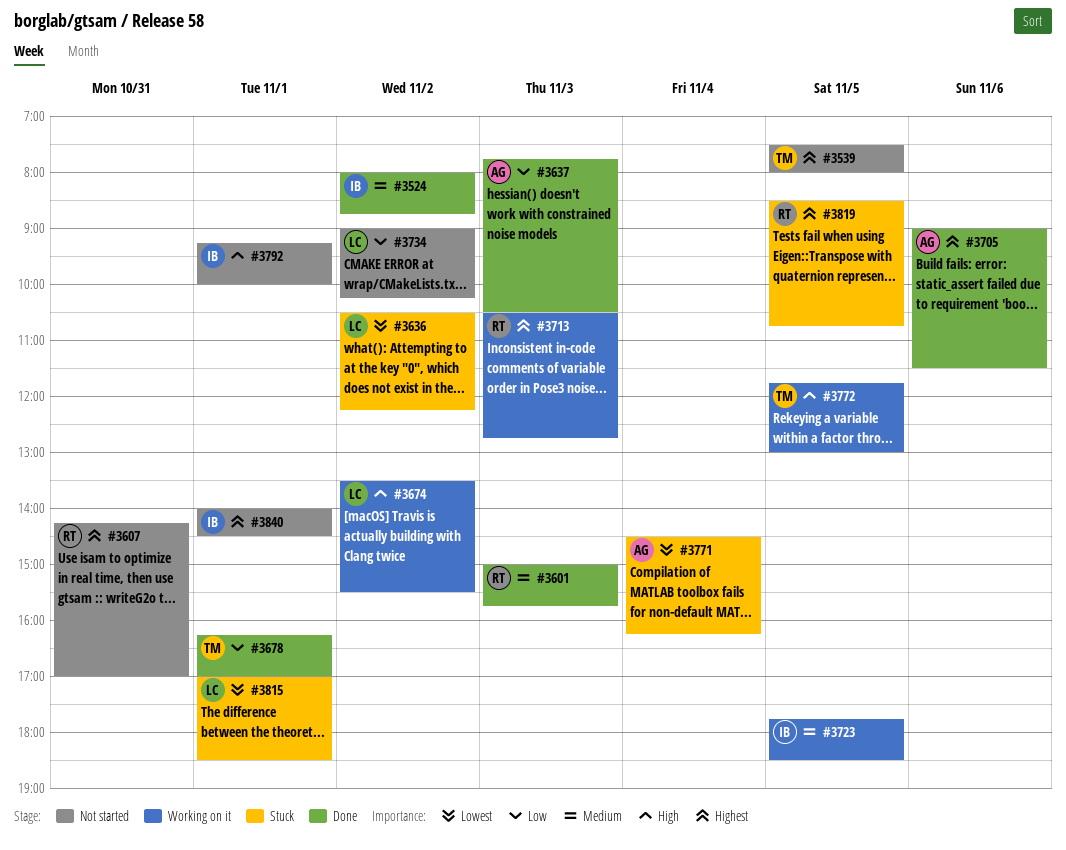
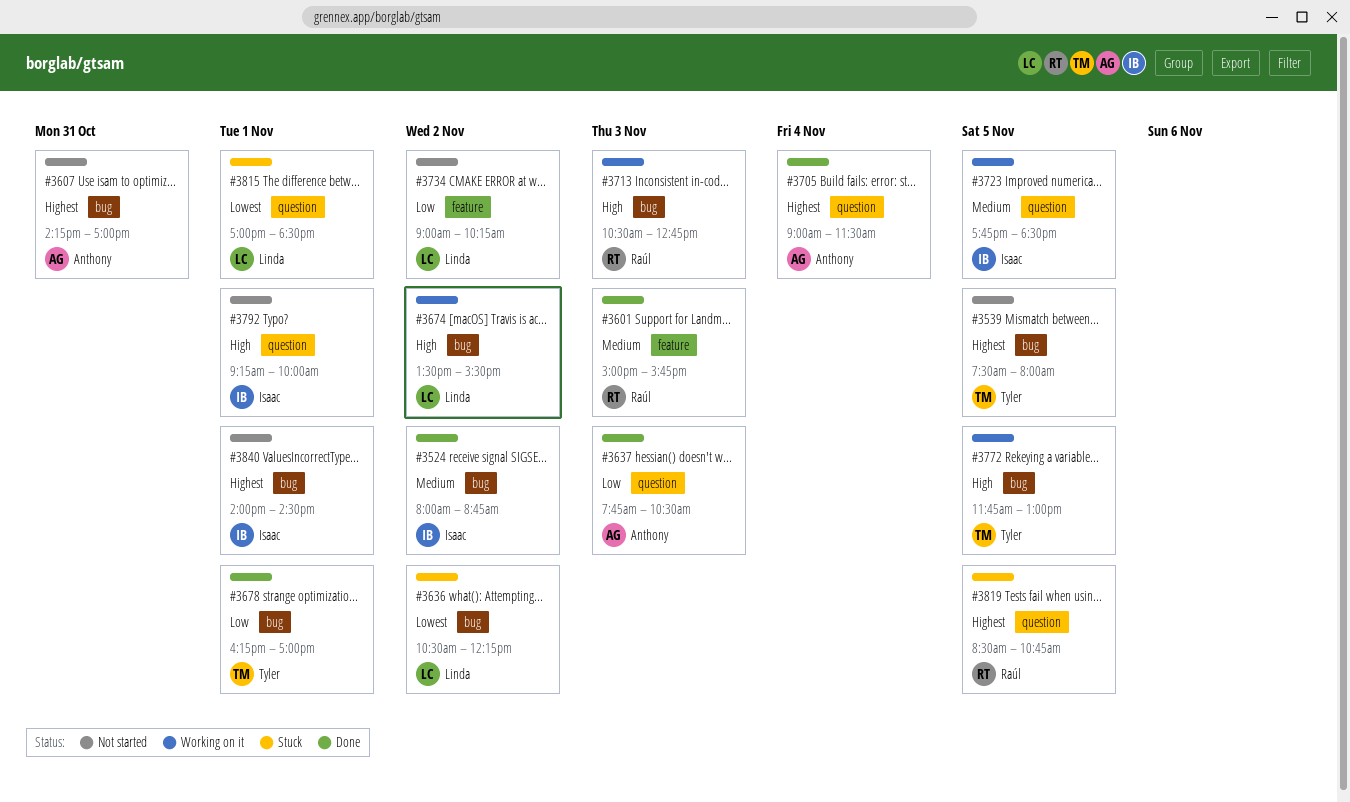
#3607, owner: Raúl -> Anthony
#3705, day: Nov 6 -> Nov 4
#3713, priority: Highest -> High
#3771: present -> none

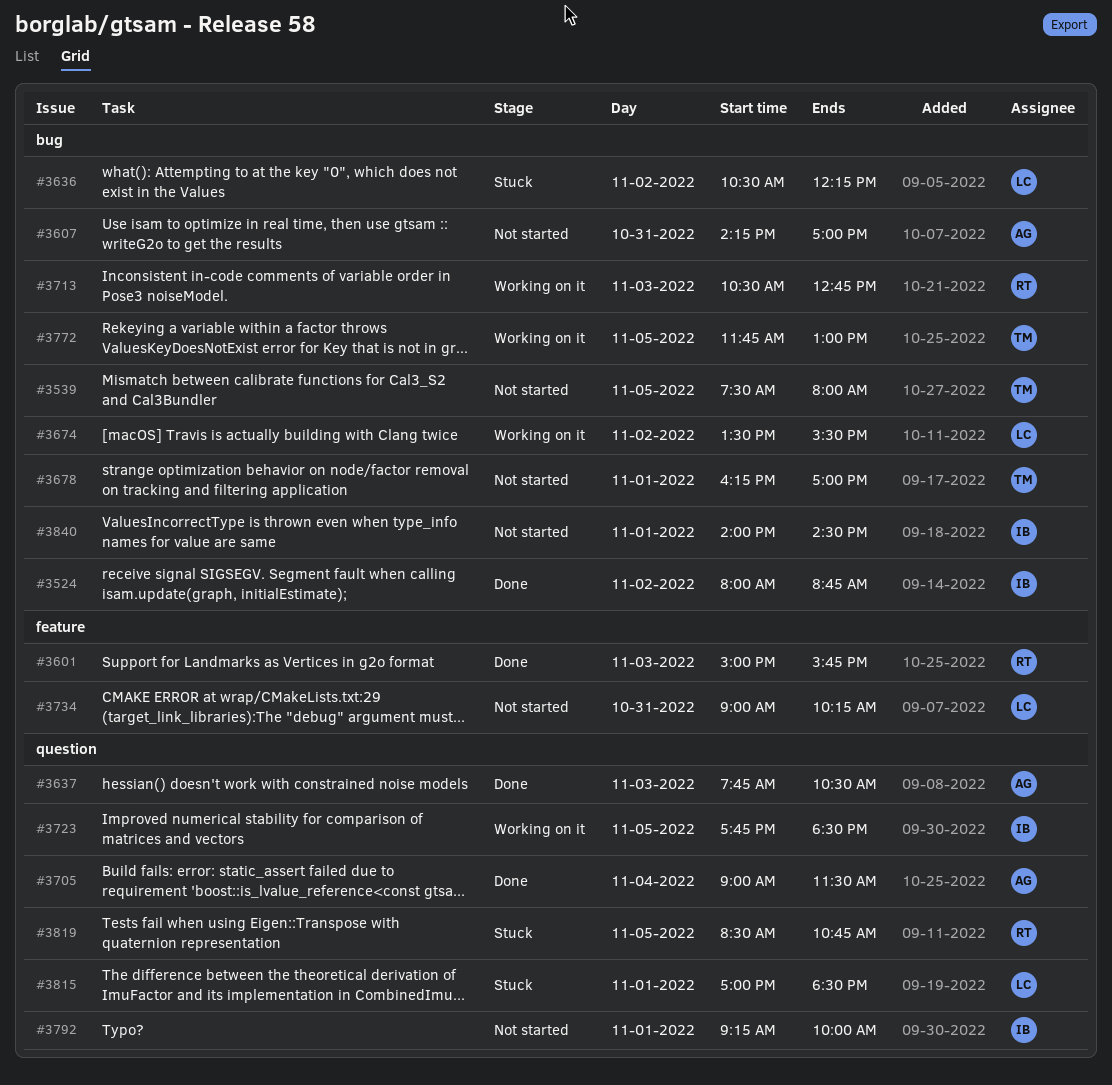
#3678, status: Done -> Not started
#3734, day: Nov 2 -> Oct 31

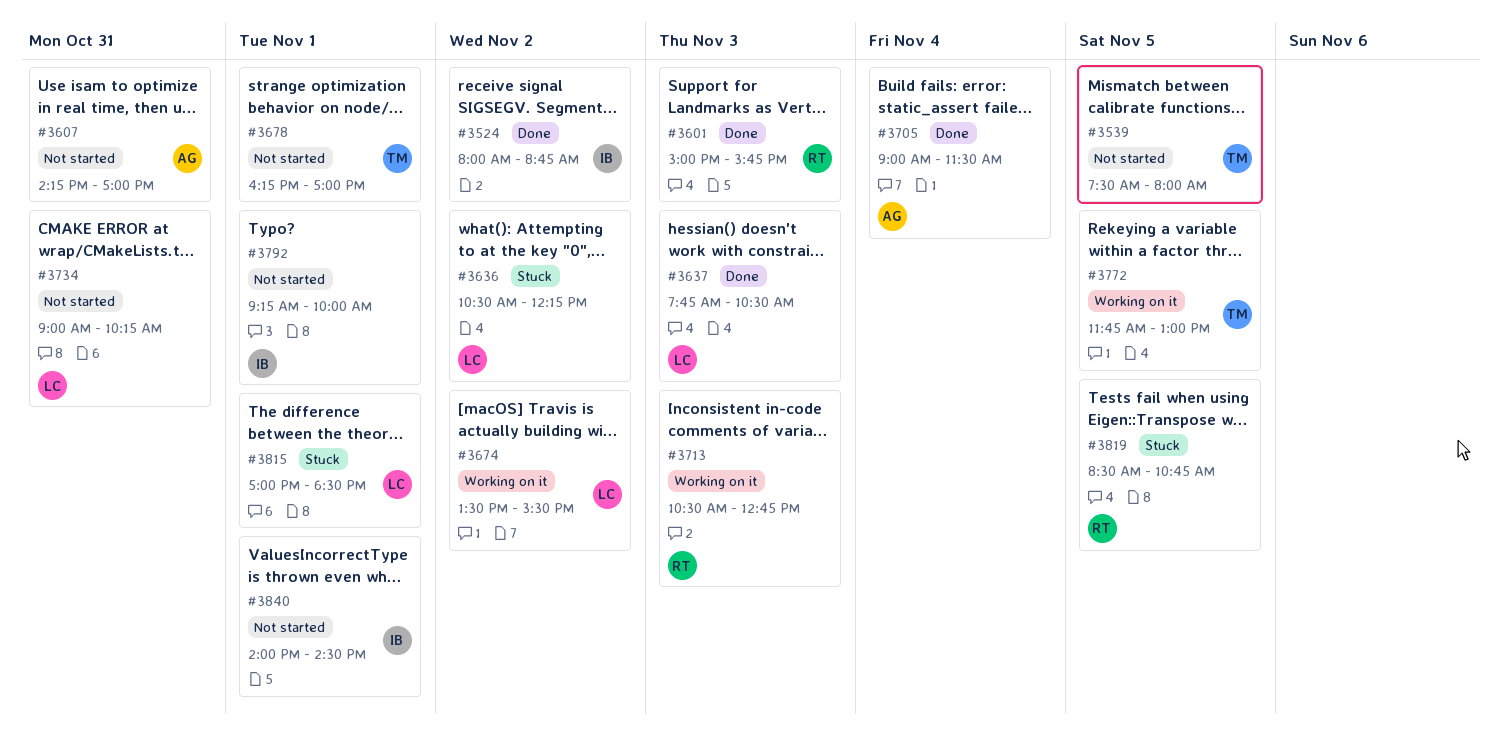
#3637, owner: AG -> LC
#3723: present -> none

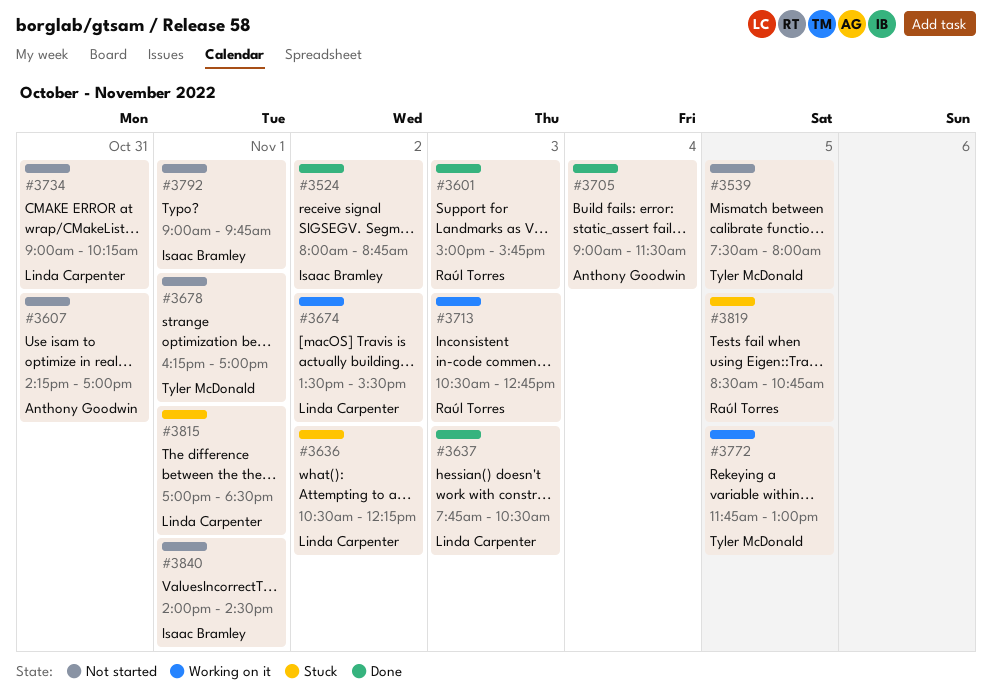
#3792, begins: 09:15 -> 09:00
#3792, ends: 10:00 -> 09:45

